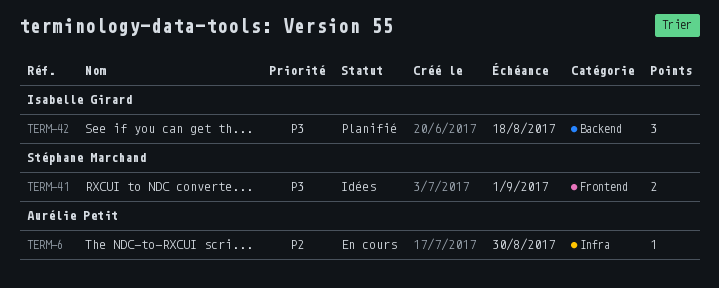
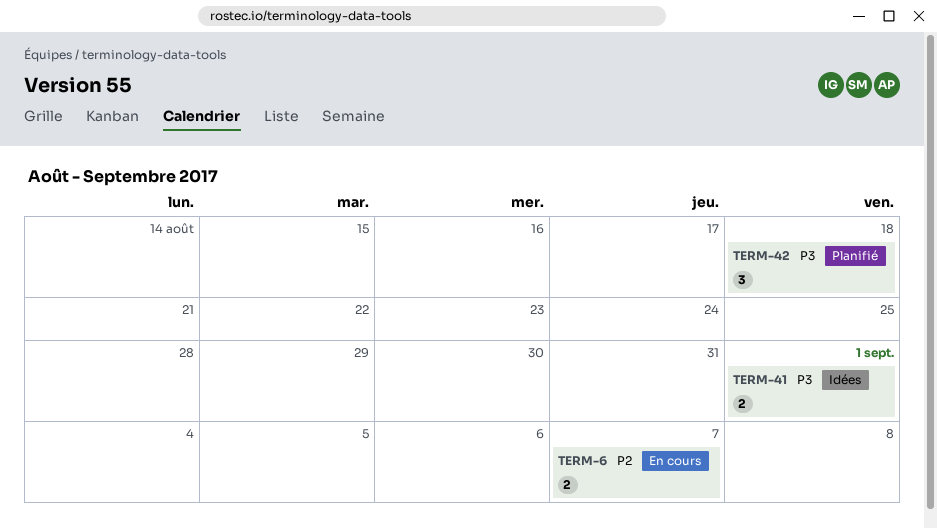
TERM-6, estimate: 1 -> 2
TERM-6, due: Aug 30 -> Sep 7

